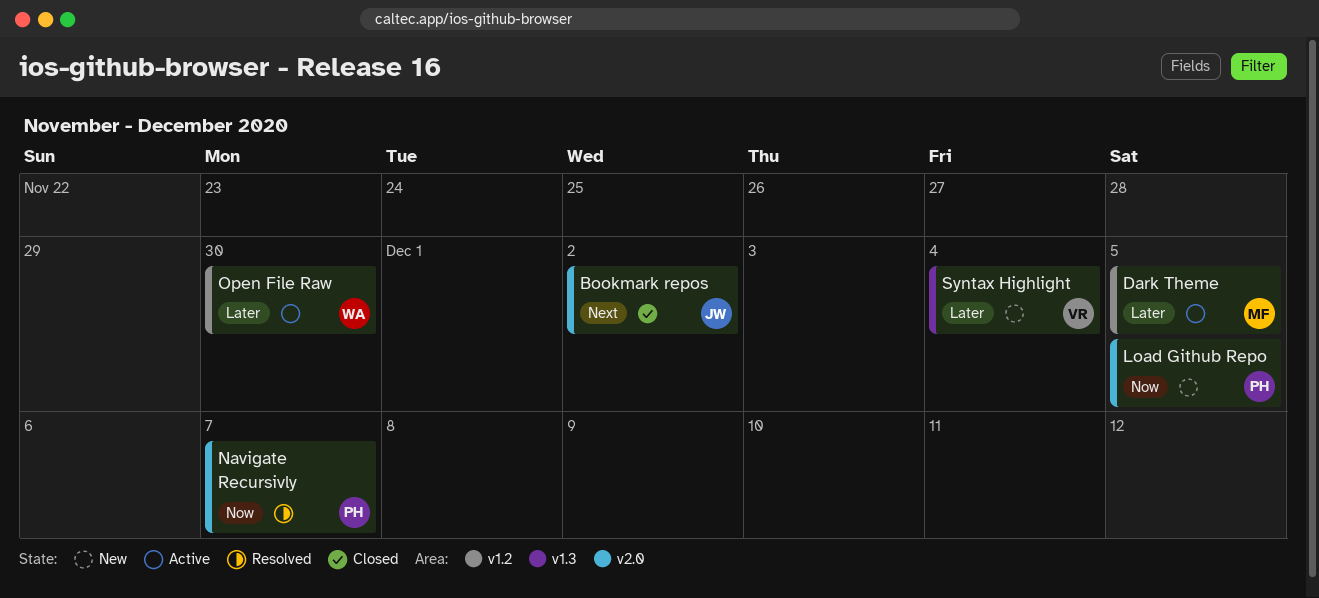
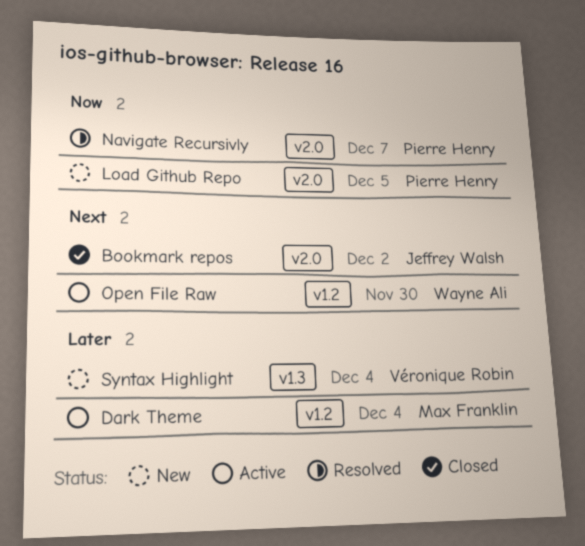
Dark Theme, due: Dec 5 -> Dec 4
Open File Raw, priority: Later -> Next

